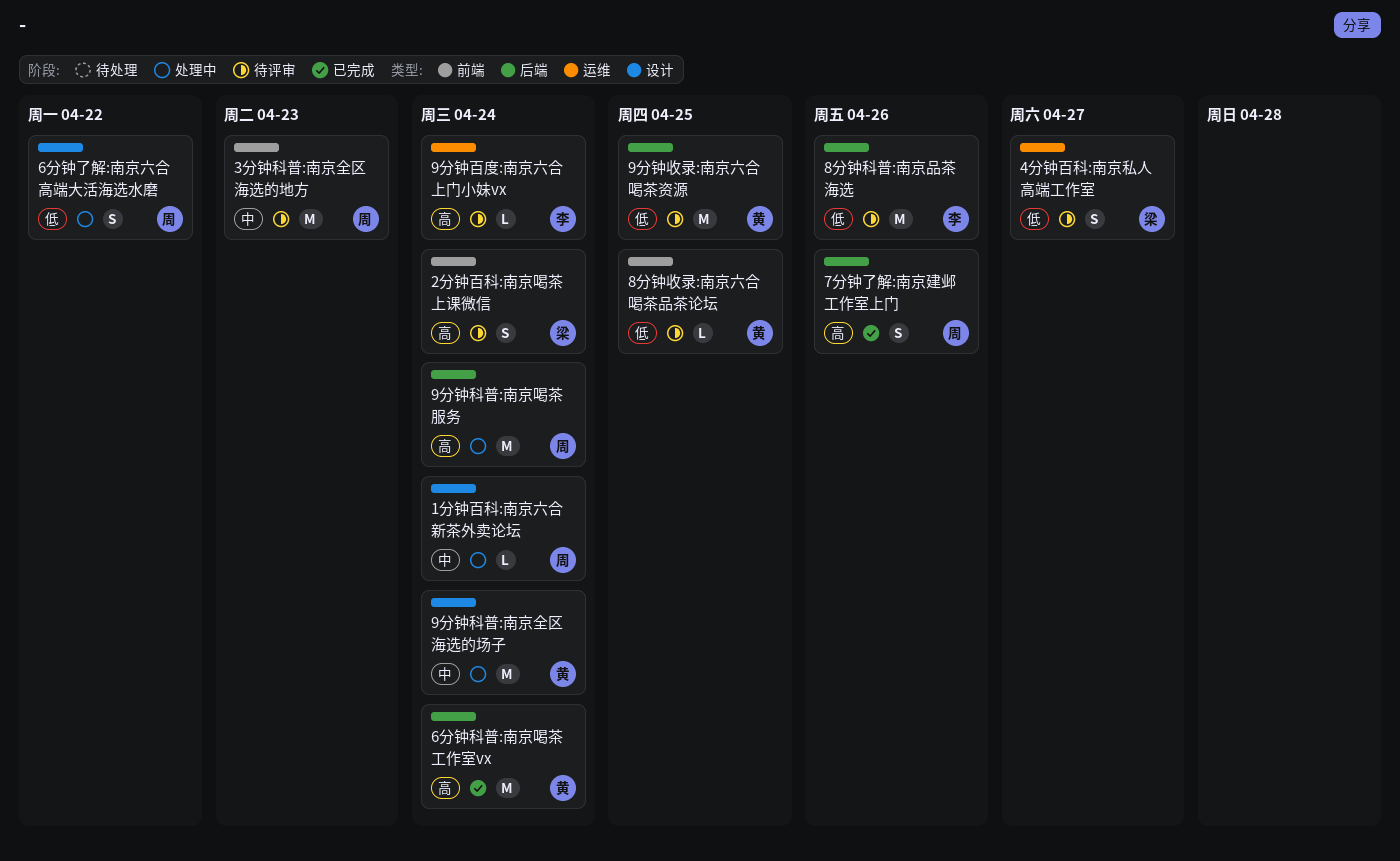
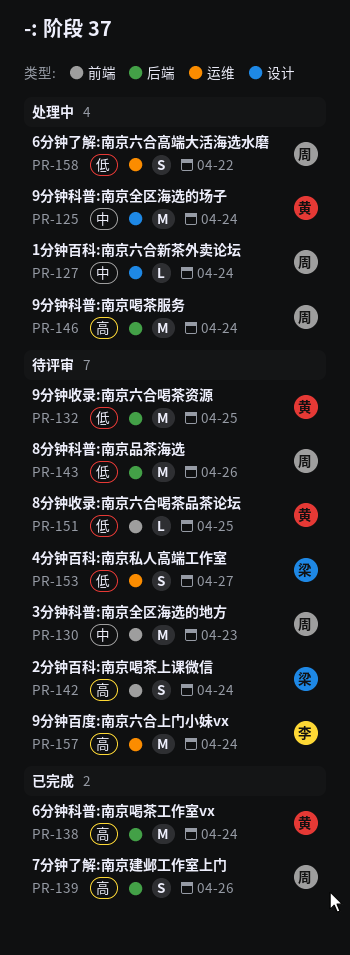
6分钟了解:南京六合高端大活海选水磨, label: 设计 -> 运维
8分钟科普:南京品茶海选, owner: 李 -> 周
9分钟百度:南京六合上门小妹vx, estimate: L -> M

